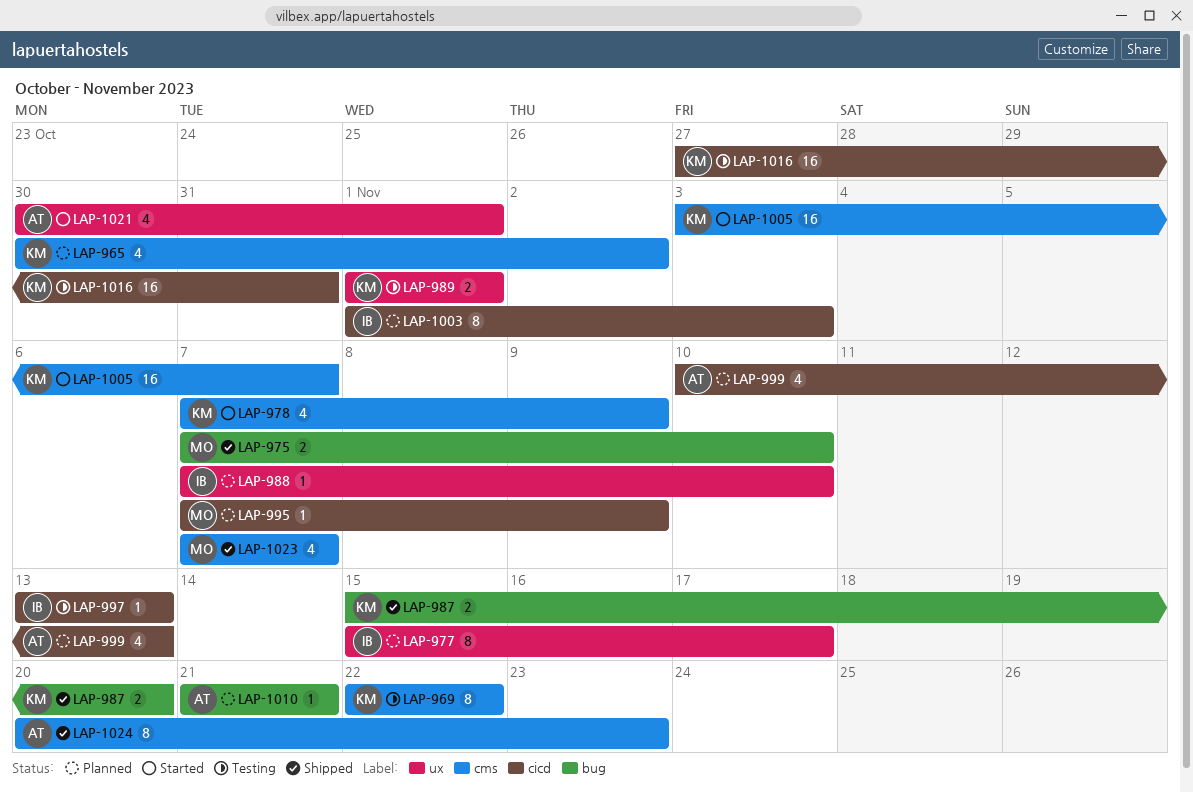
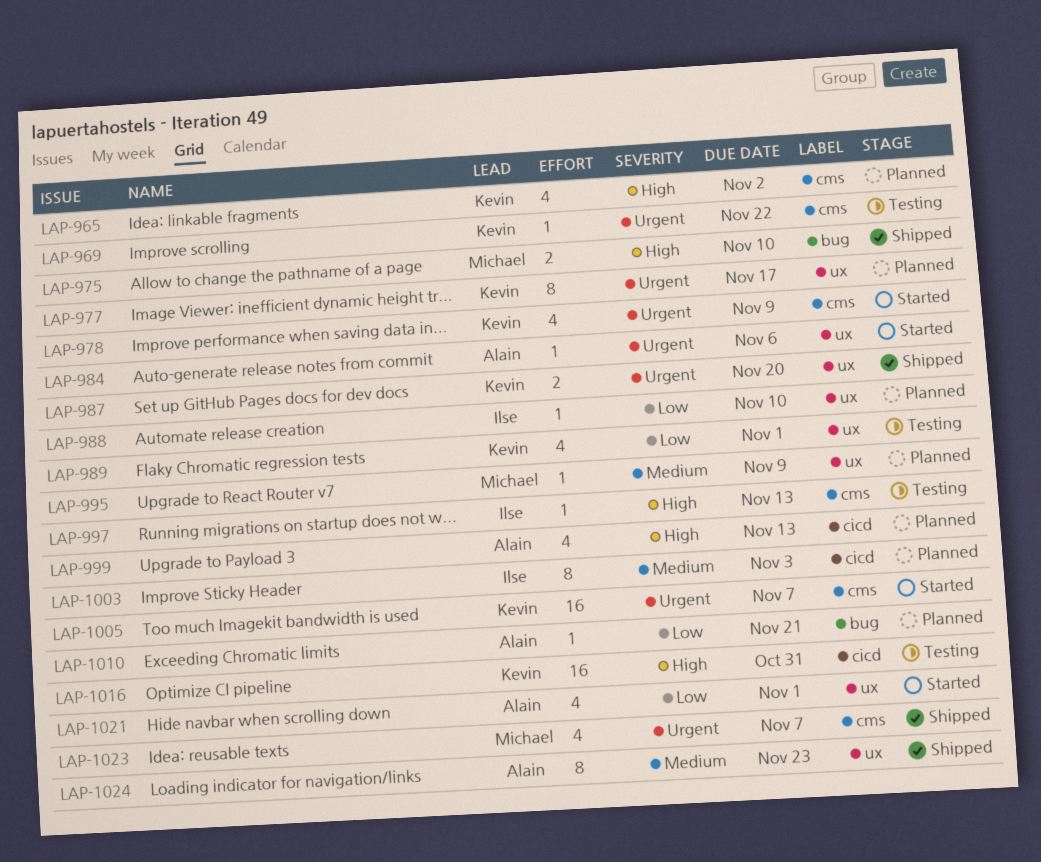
LAP-969, estimate: 8 -> 1
LAP-977, owner: Ilse -> Kevin
LAP-984: none -> present
LAP-987, label: bug -> ux
LAP-989, estimate: 2 -> 4
LAP-995, label: cicd -> ux
LAP-997, label: cicd -> cms
LAP-1024, label: cms -> ux

